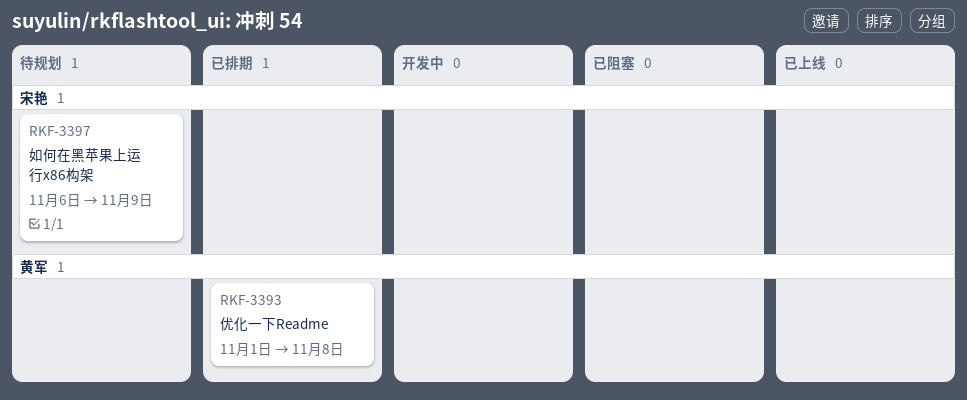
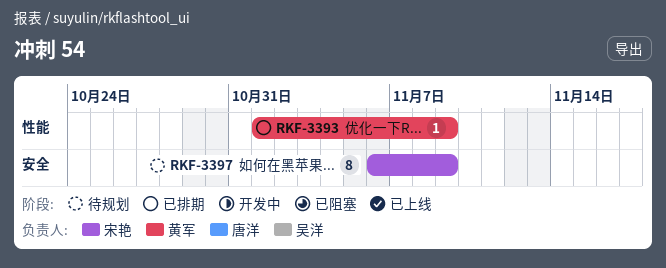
RKF-3393, due: Nov 8 -> Nov 9

